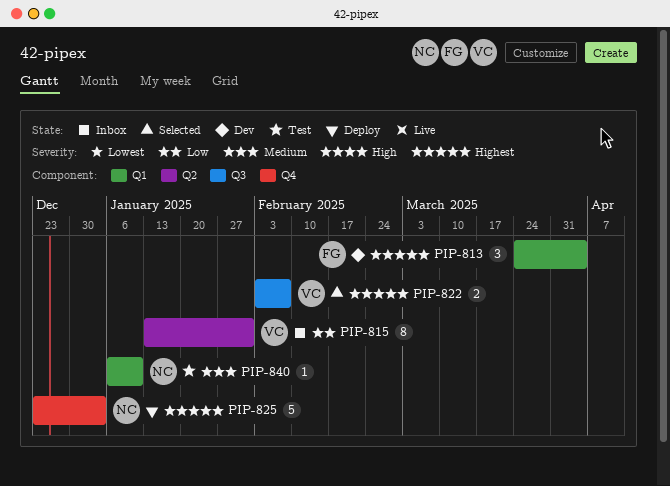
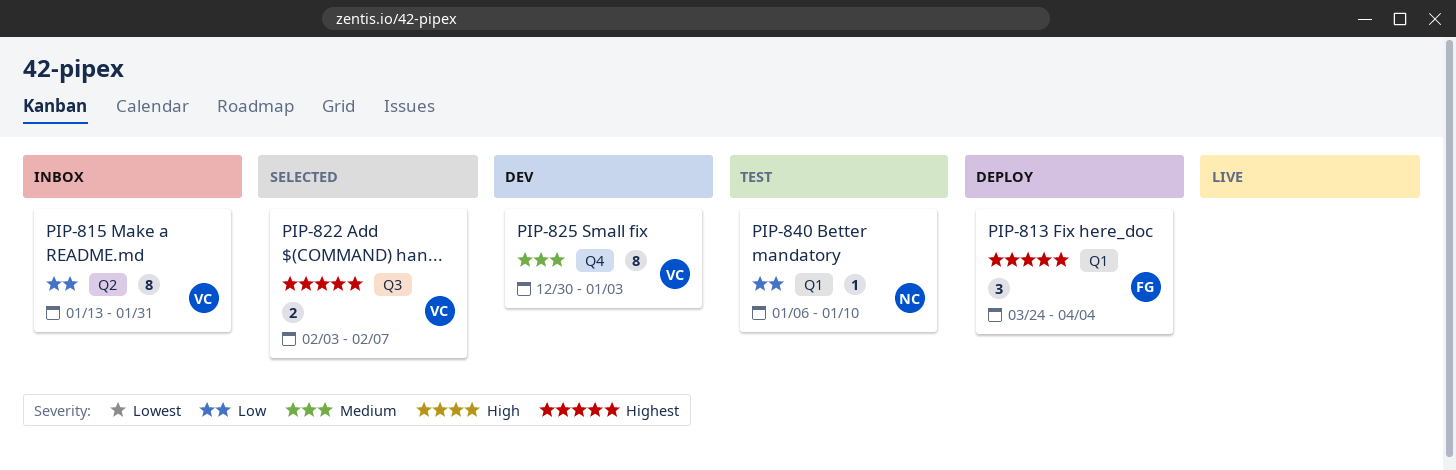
PIP-813, status: Dev -> Deploy
PIP-825, status: Deploy -> Dev
PIP-825, owner: NC -> VC
PIP-825, priority: Highest -> Medium
PIP-825, estimate: 5 -> 8
PIP-825, start: Dec 23 -> Dec 30
PIP-840, priority: Medium -> Low

